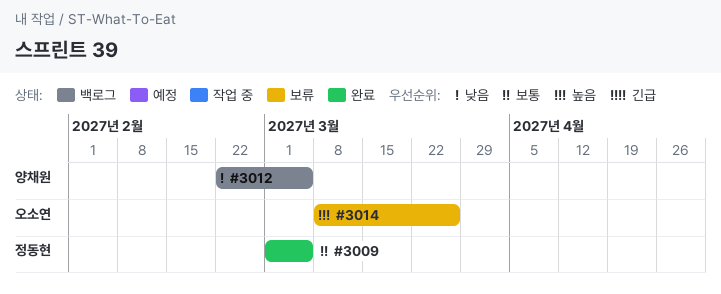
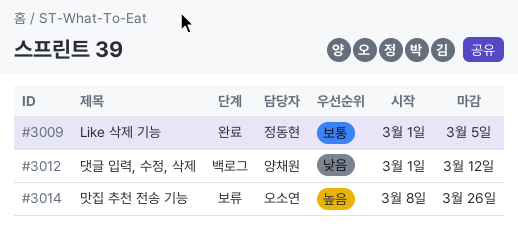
#3012, start: Feb 22 -> Mar 1
#3012, due: Mar 5 -> Mar 12

